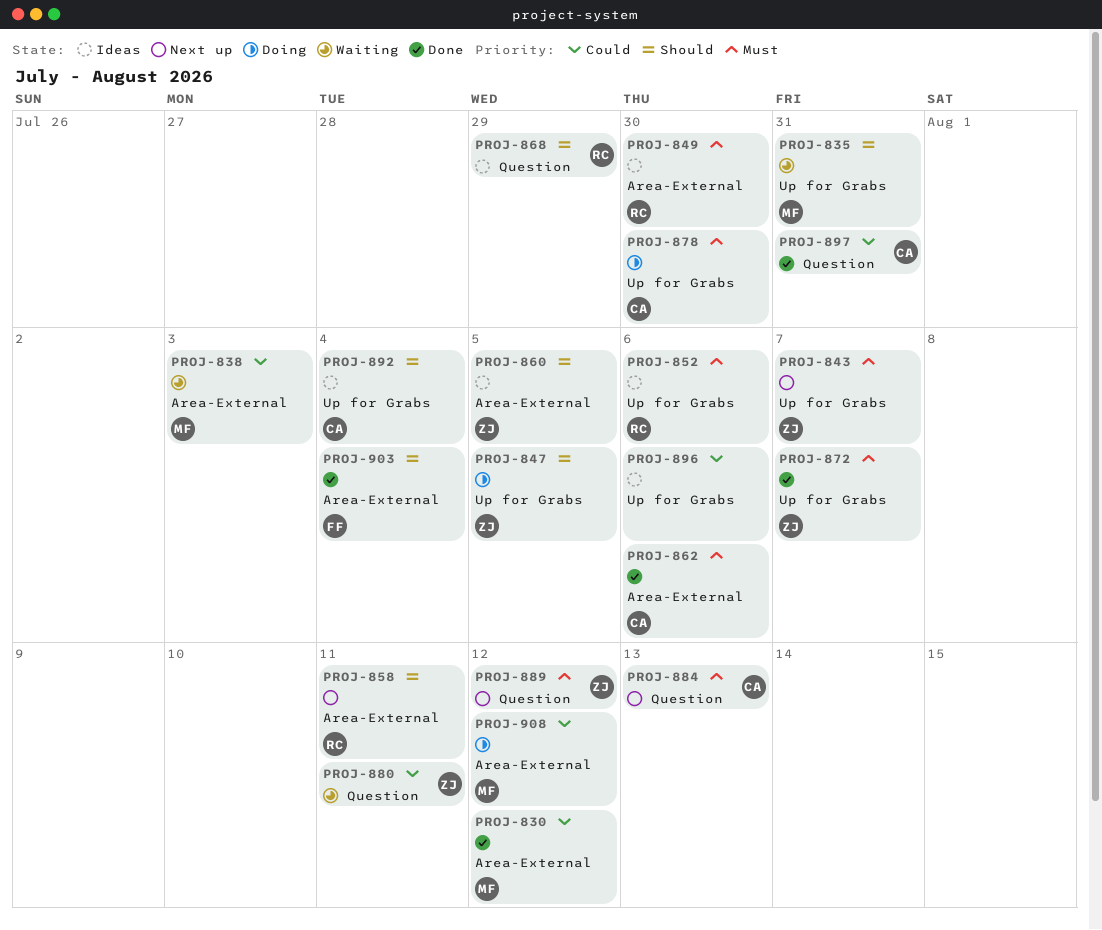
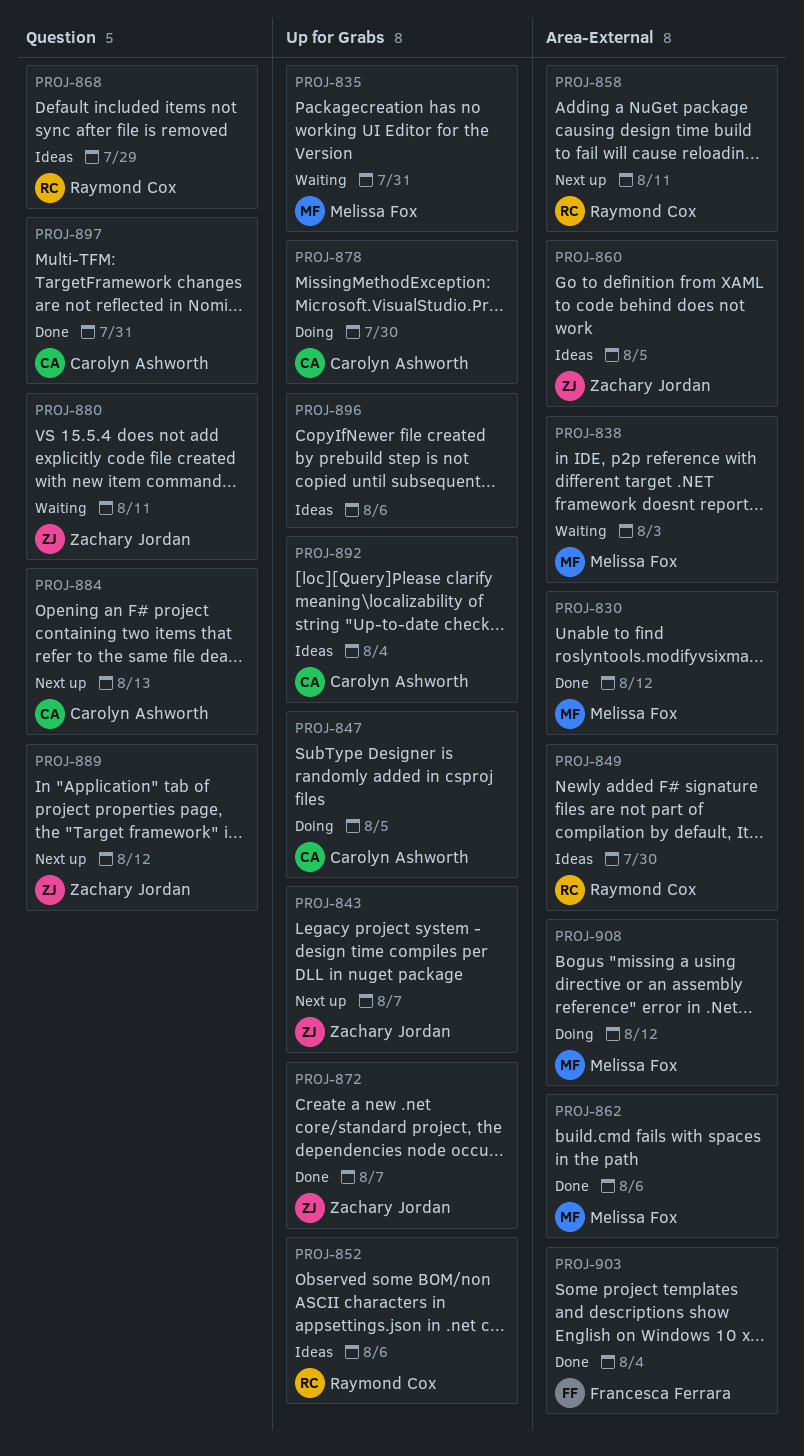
PROJ-847, owner: Zachary Jordan -> Carolyn Ashworth
PROJ-862, owner: Carolyn Ashworth -> Melissa Fox

